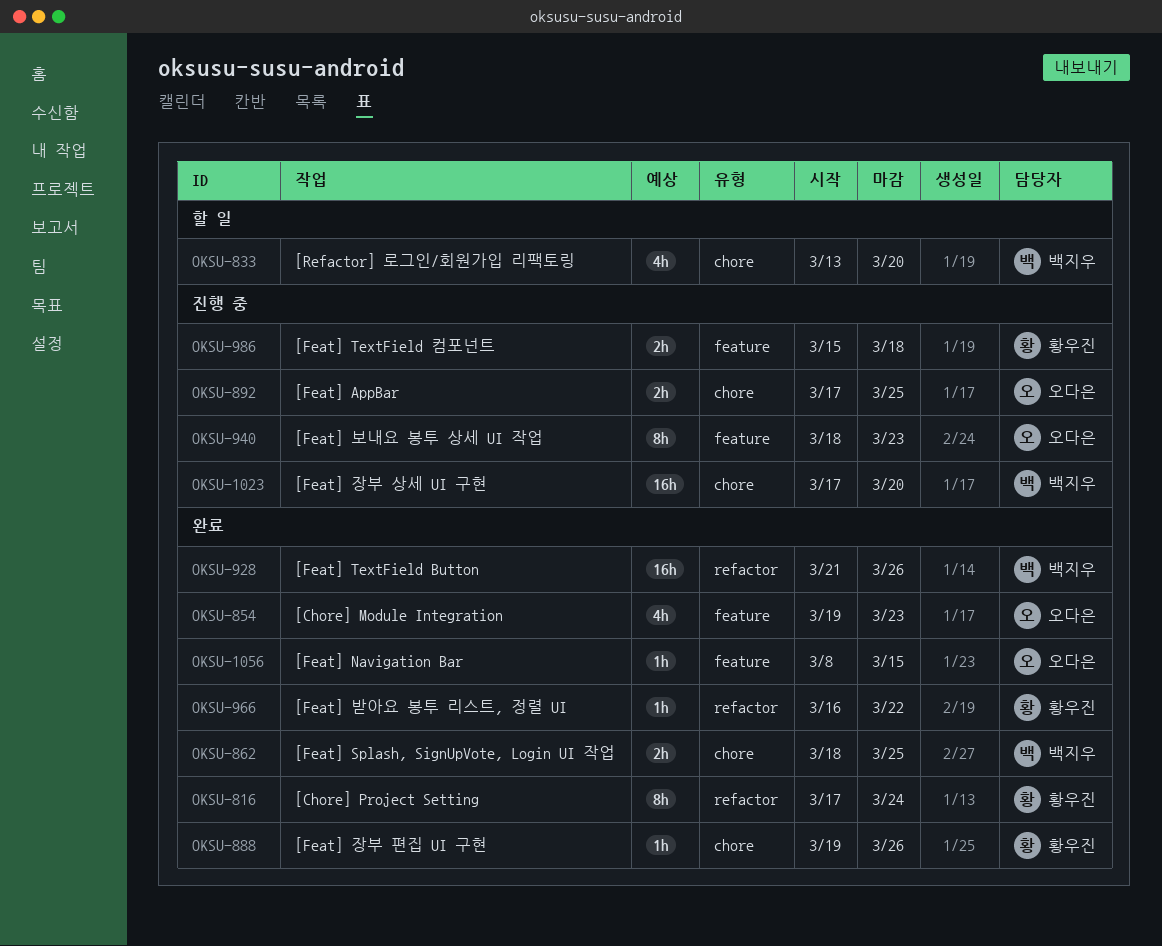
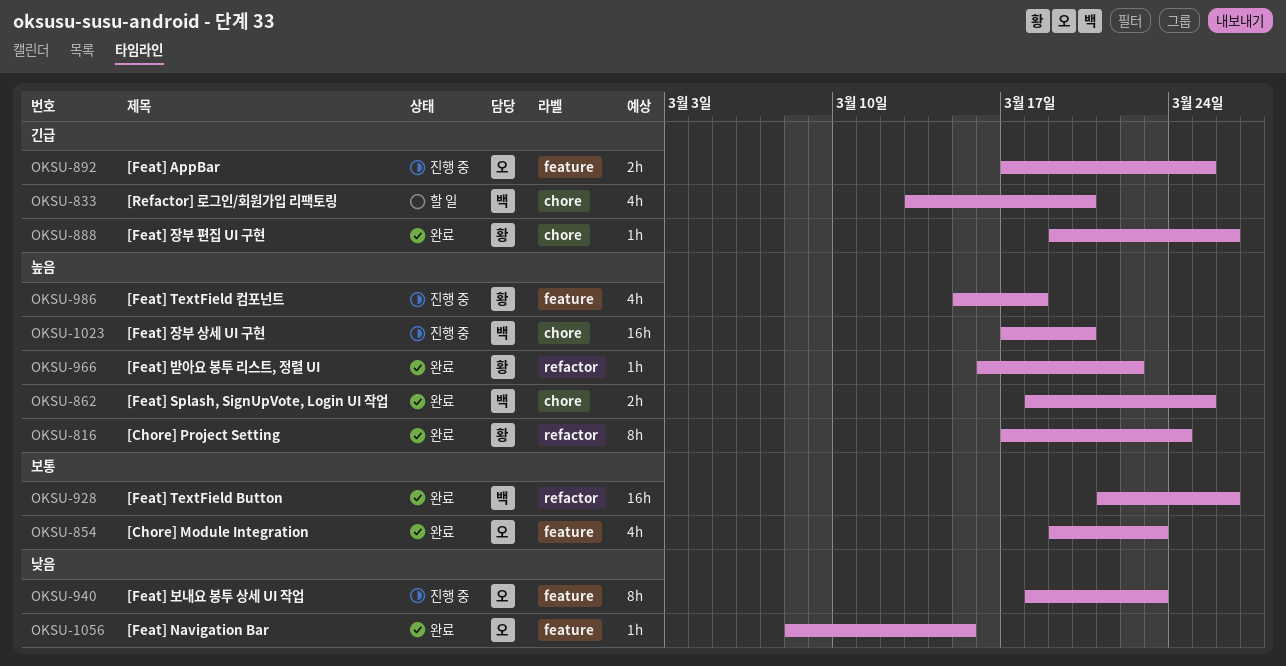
OKSU-892, label: chore -> feature
OKSU-986, estimate: 2h -> 4h

